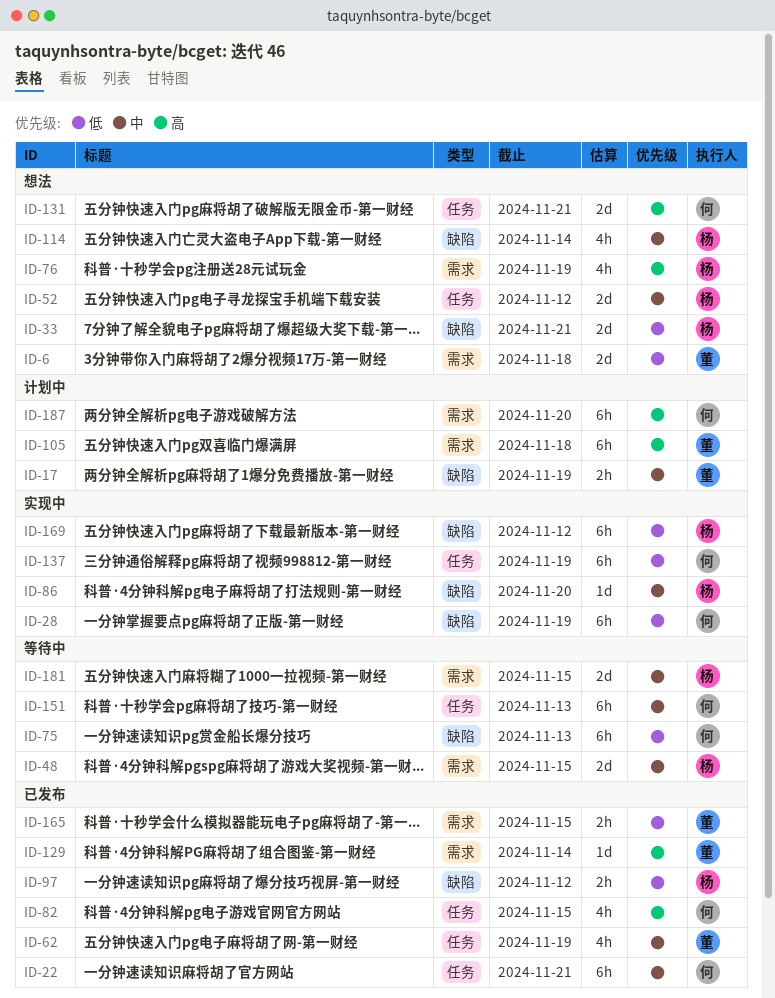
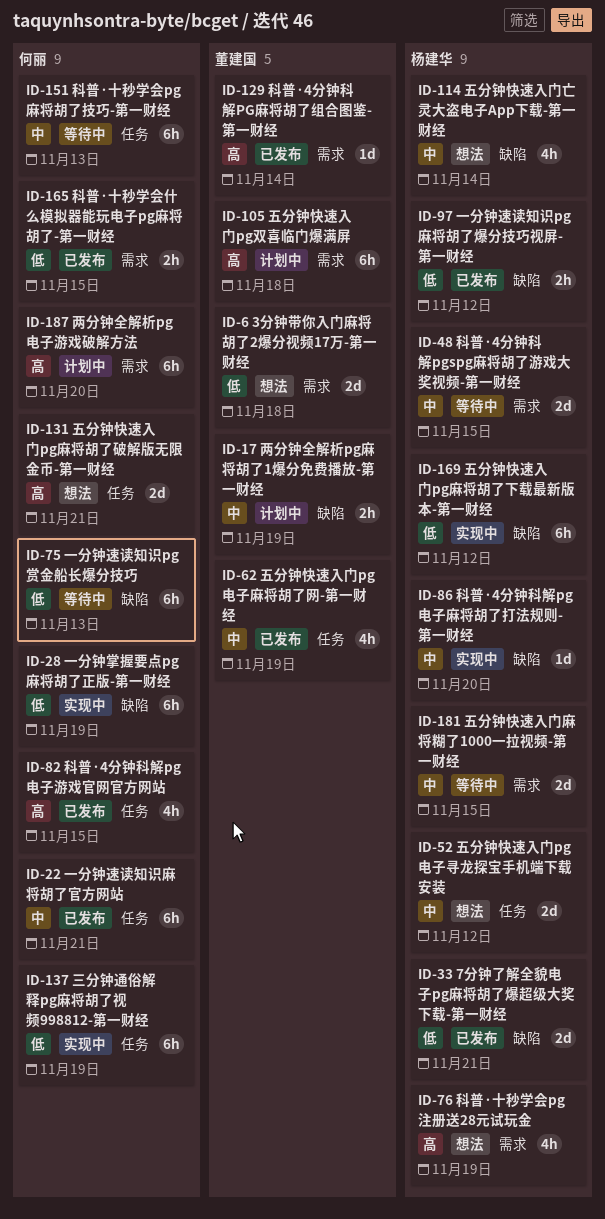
ID-33, status: 想法 -> 已发布
ID-165, owner: 董建国 -> 何丽

